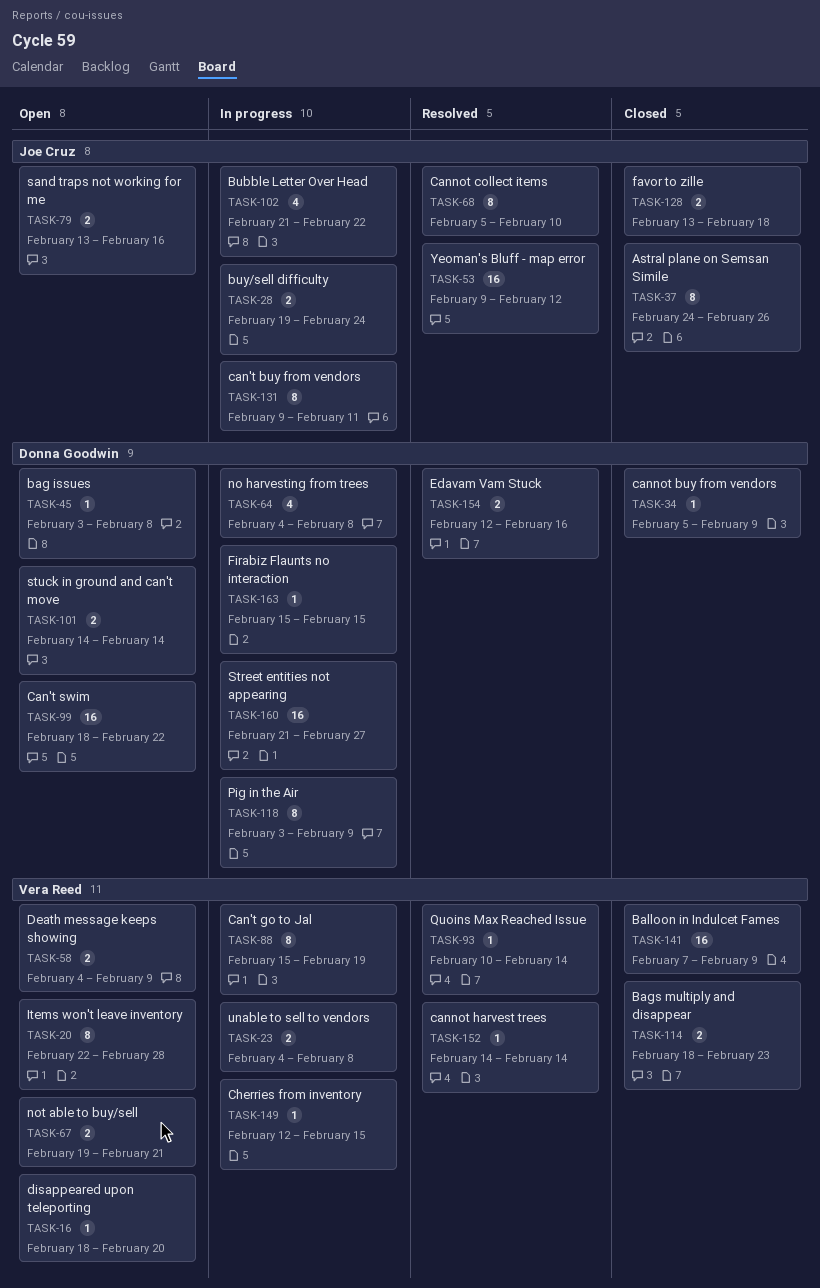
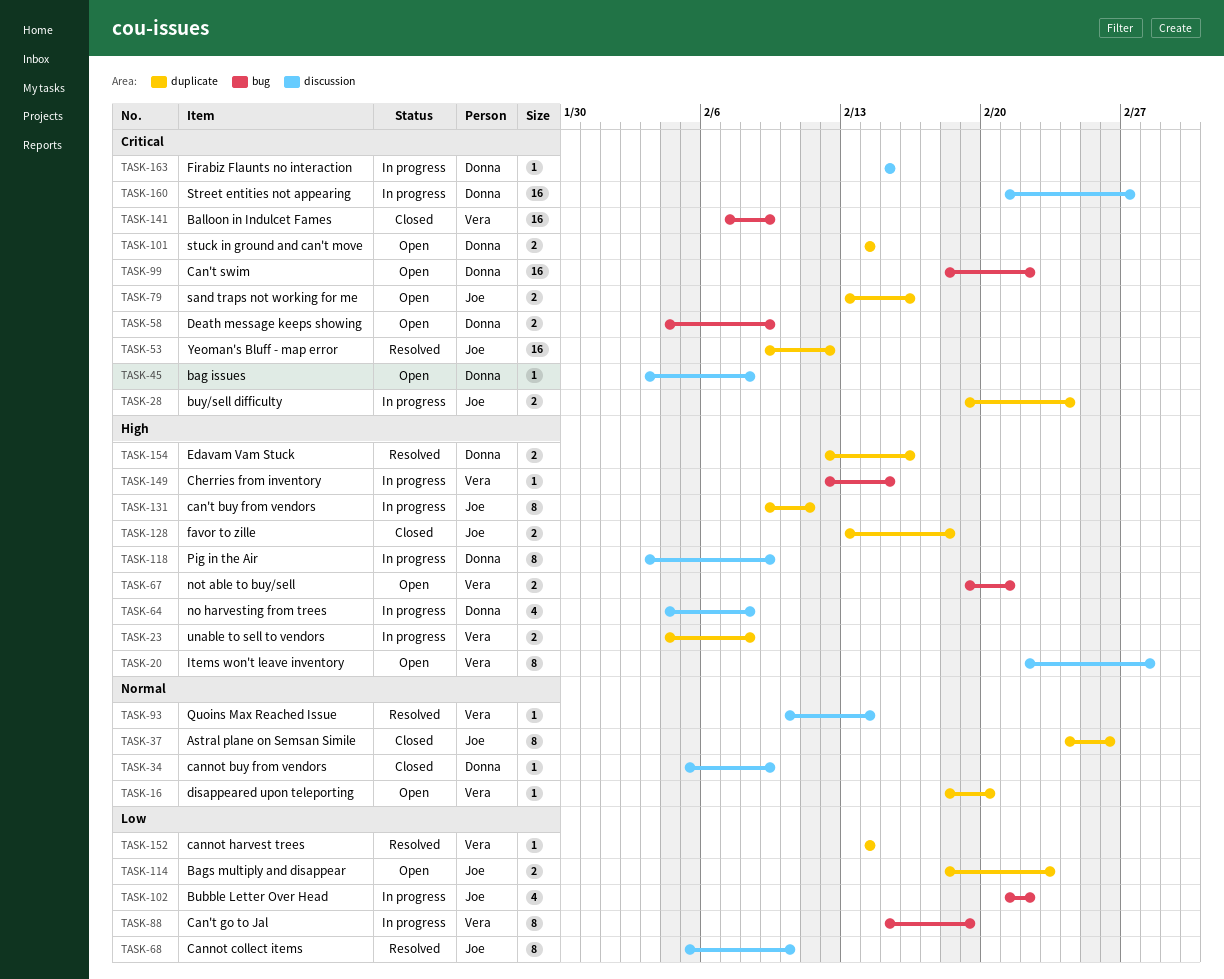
TASK-58, owner: Vera Reed -> Donna Goodwin
TASK-114, status: Closed -> Open
TASK-114, owner: Vera Reed -> Joe Cruz

